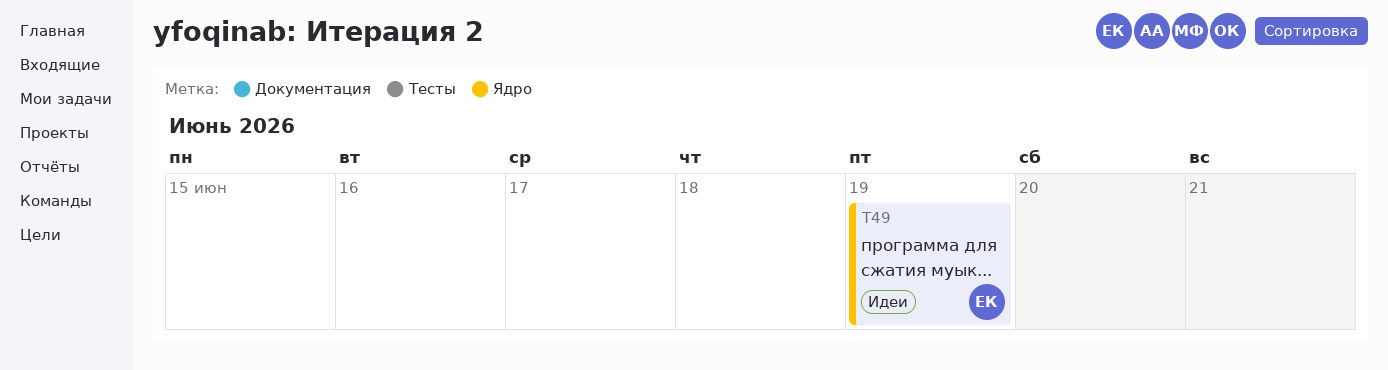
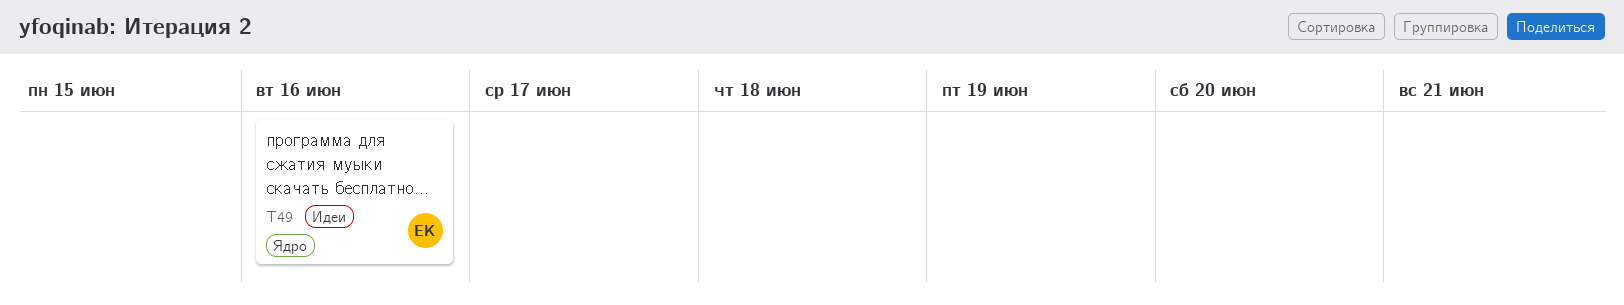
T49, due: Jun 19 -> Jun 16

